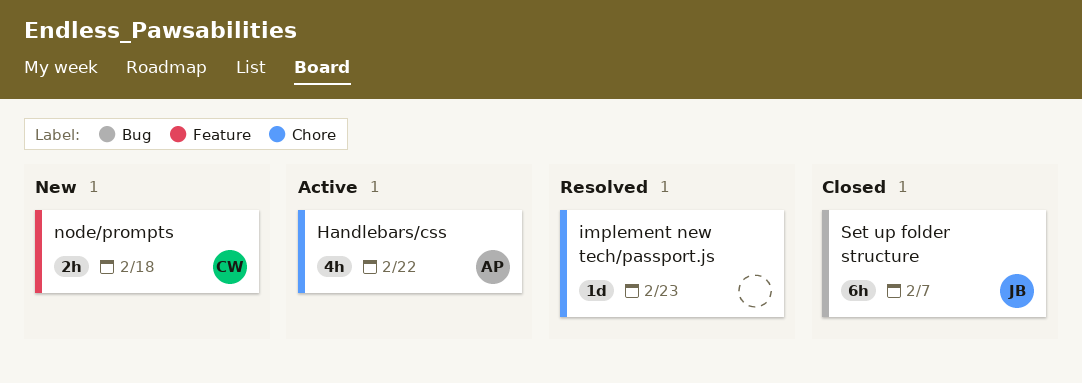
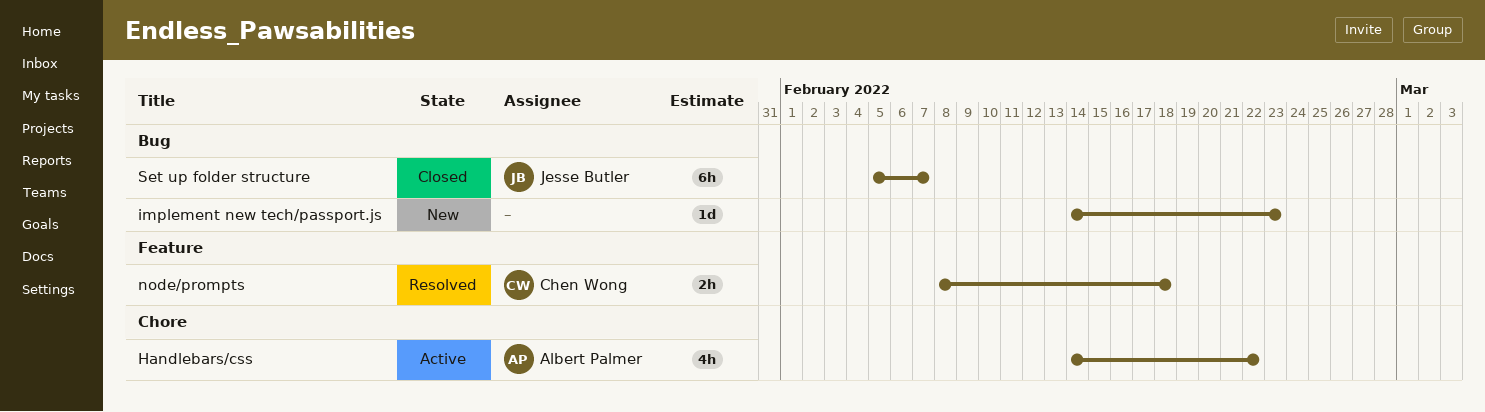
implement new tech/passport.js, status: Resolved -> New
implement new tech/passport.js, label: Chore -> Bug
node/prompts, status: New -> Resolved

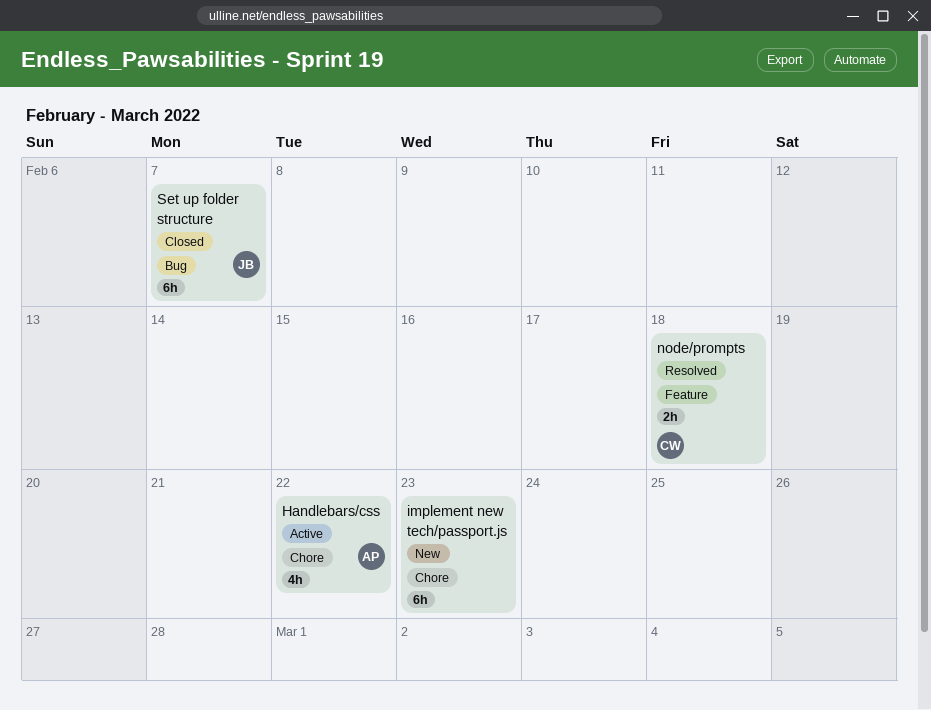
implement new tech/passport.js, label: Bug -> Chore
implement new tech/passport.js, estimate: 1d -> 6h

